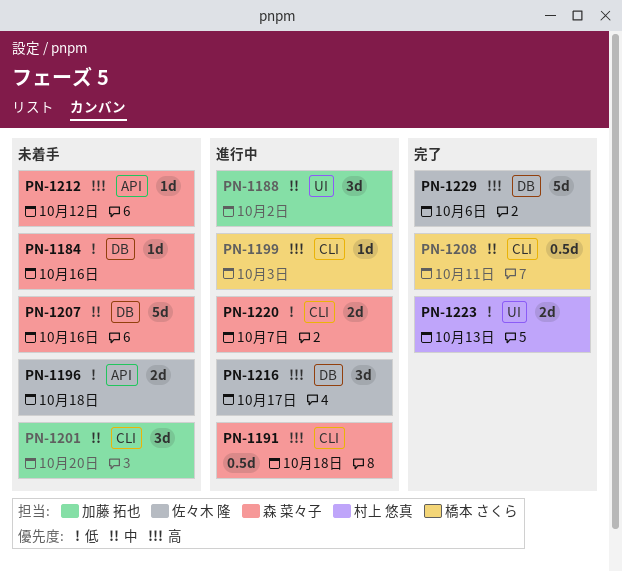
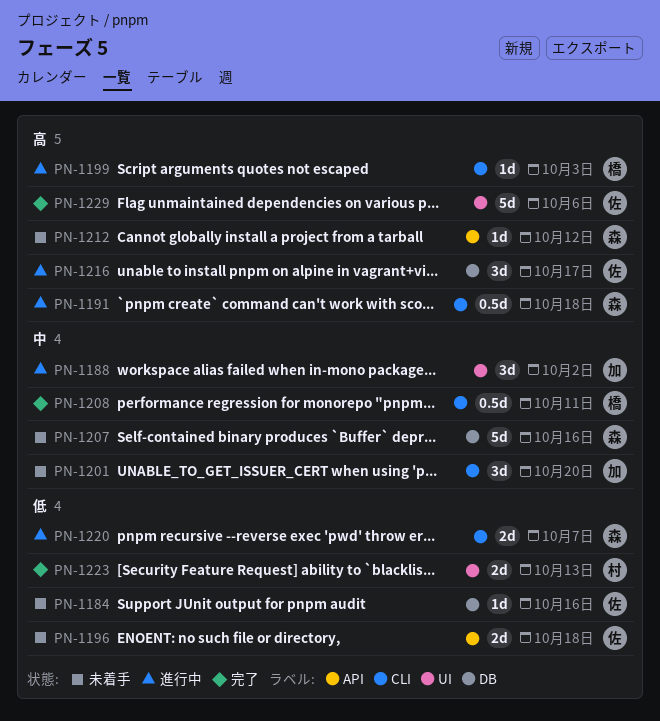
PN-1184, owner: 森 菜々子 -> 佐々木 隆
PN-1229, label: DB -> UI

